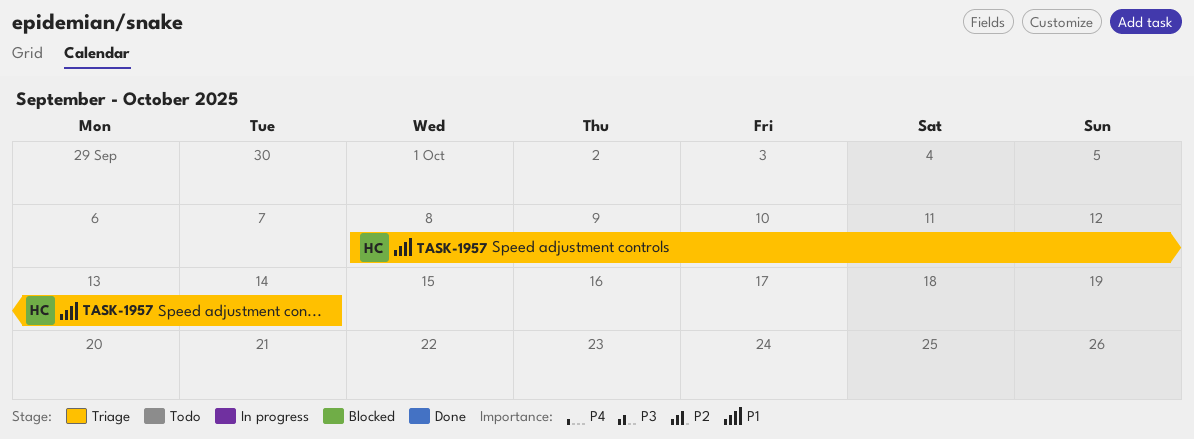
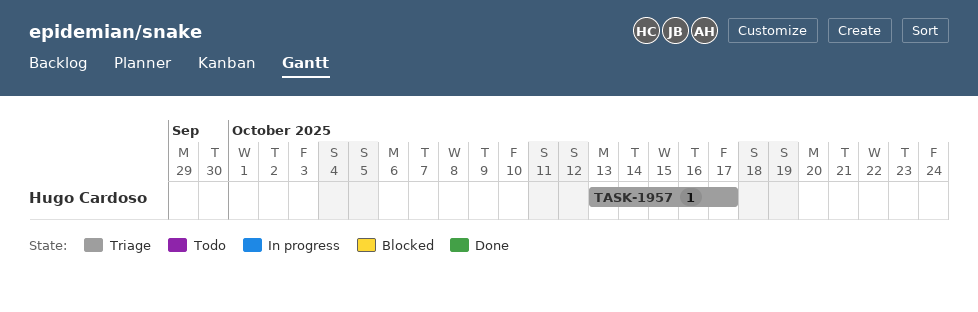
TASK-1957, start: Oct 8 -> Oct 13
TASK-1957, due: Oct 14 -> Oct 17

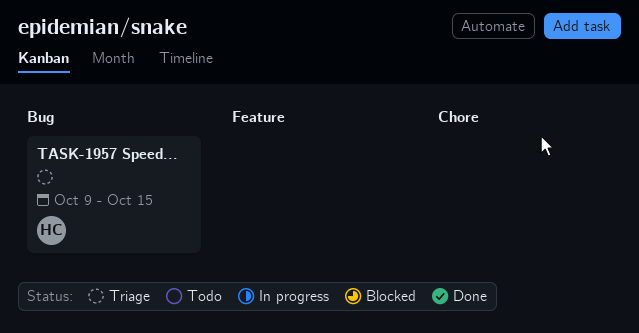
TASK-1957, start: Oct 13 -> Oct 9
TASK-1957, due: Oct 17 -> Oct 15

